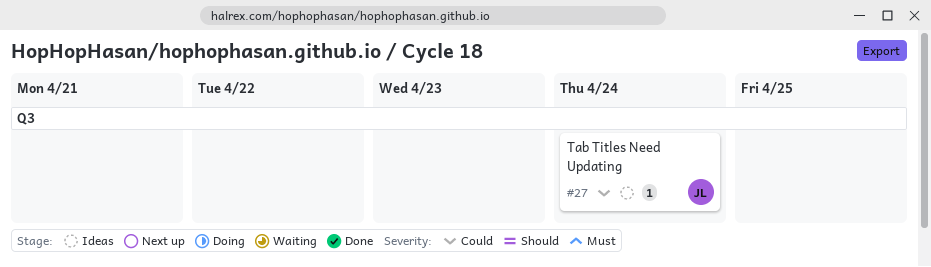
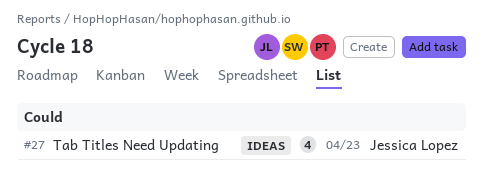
#27, estimate: 1 -> 4
#27, due: Apr 24 -> Apr 23

